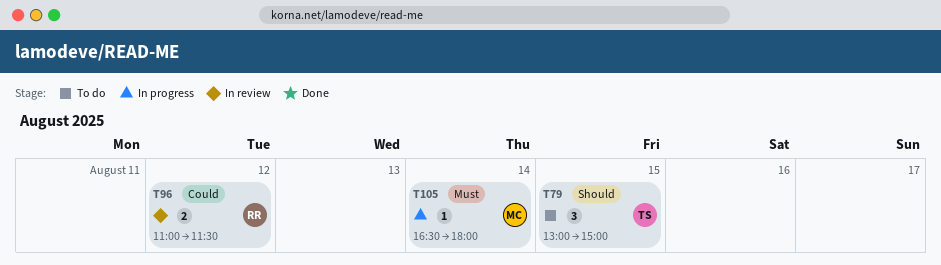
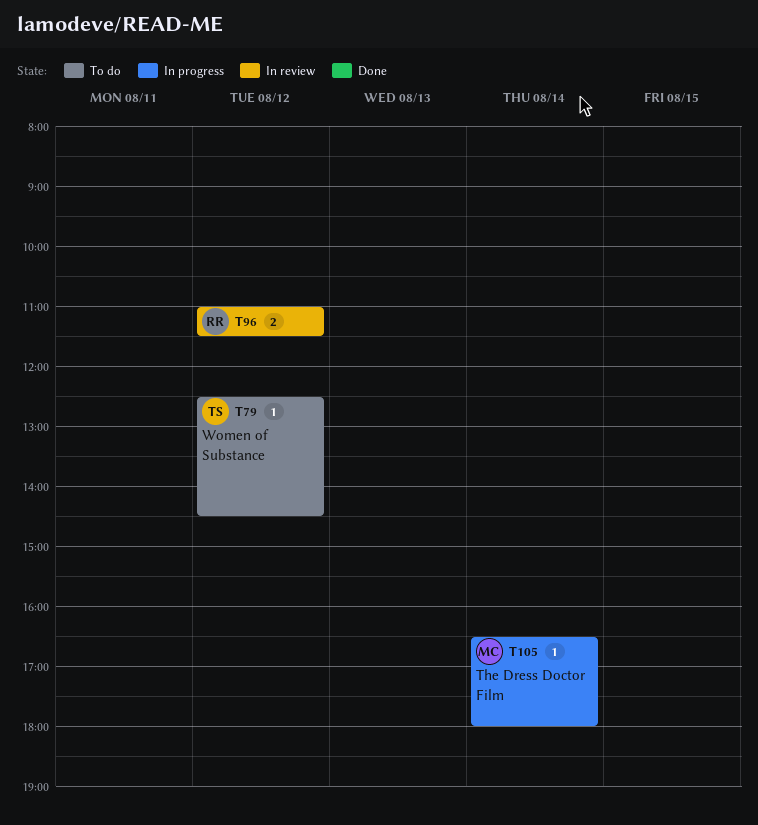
T79, estimate: 3 -> 1
T79, day: Aug 15 -> Aug 12
T79, begins: 13:00 -> 12:30
T79, ends: 15:00 -> 14:30

